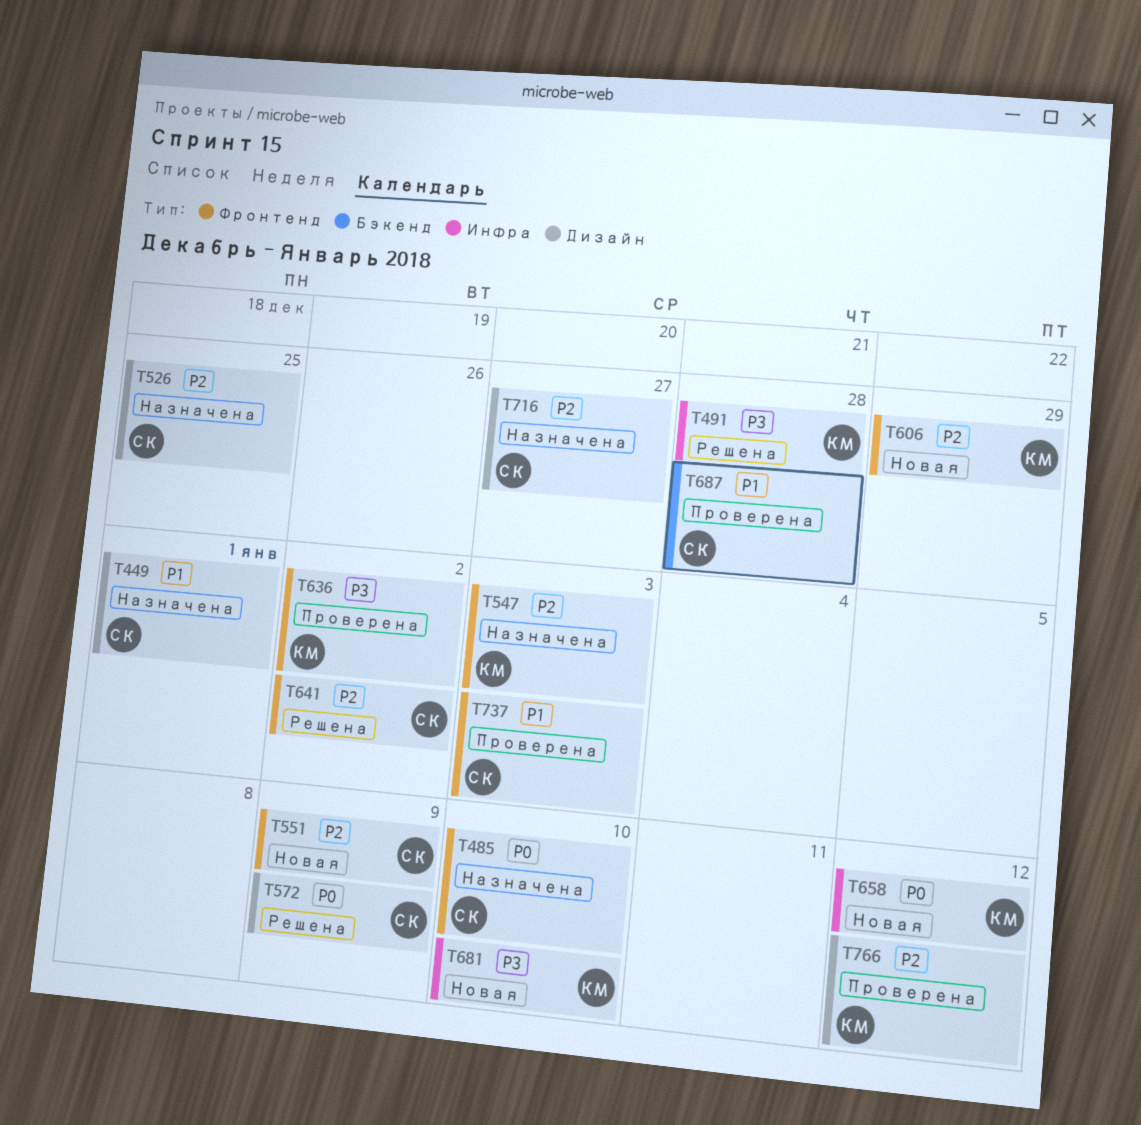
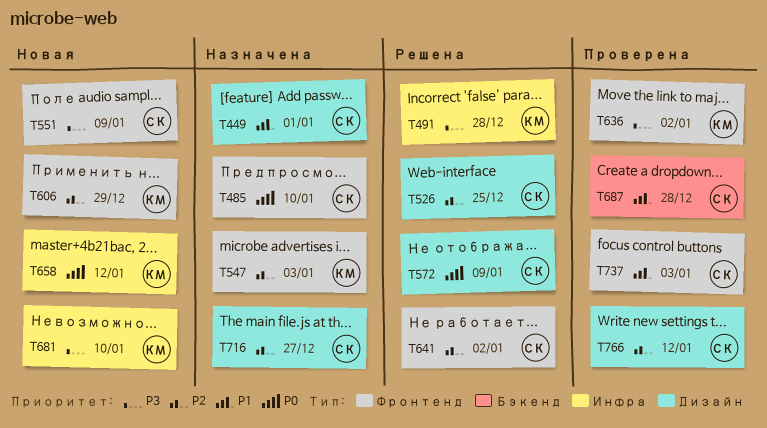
T526, status: Назначена -> Решена
T551, priority: P2 -> P3
T766, owner: КМ -> СК

